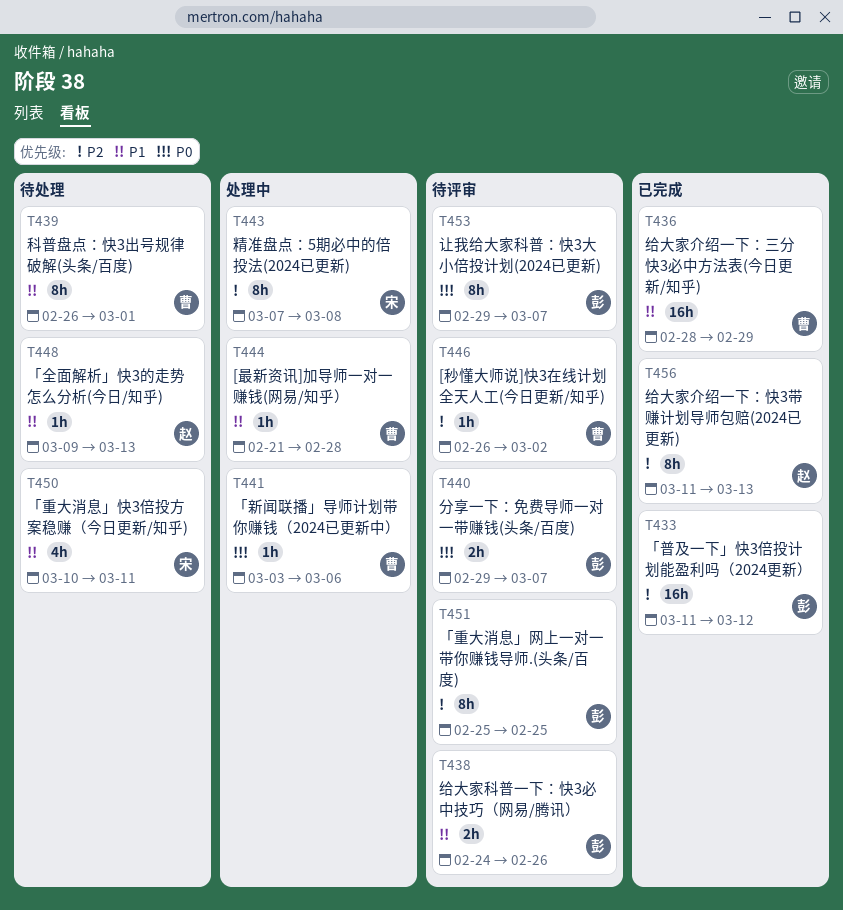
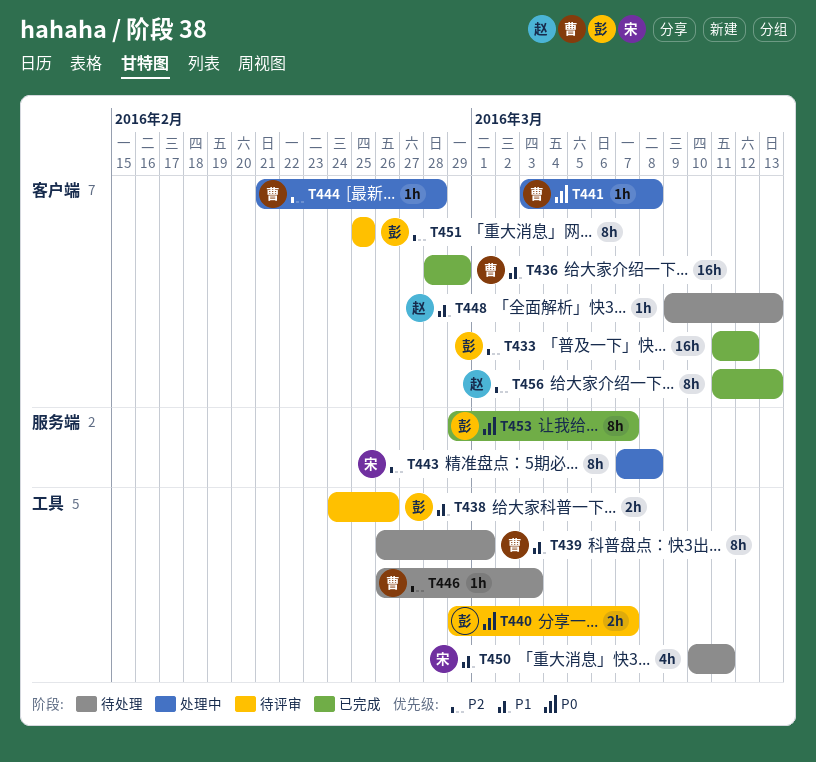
T441, due: Mar 6 -> Mar 8
T444, priority: P1 -> P2
T446, status: 待评审 -> 待处理
T446, due: Mar 2 -> Mar 3
T453, status: 待评审 -> 已完成

